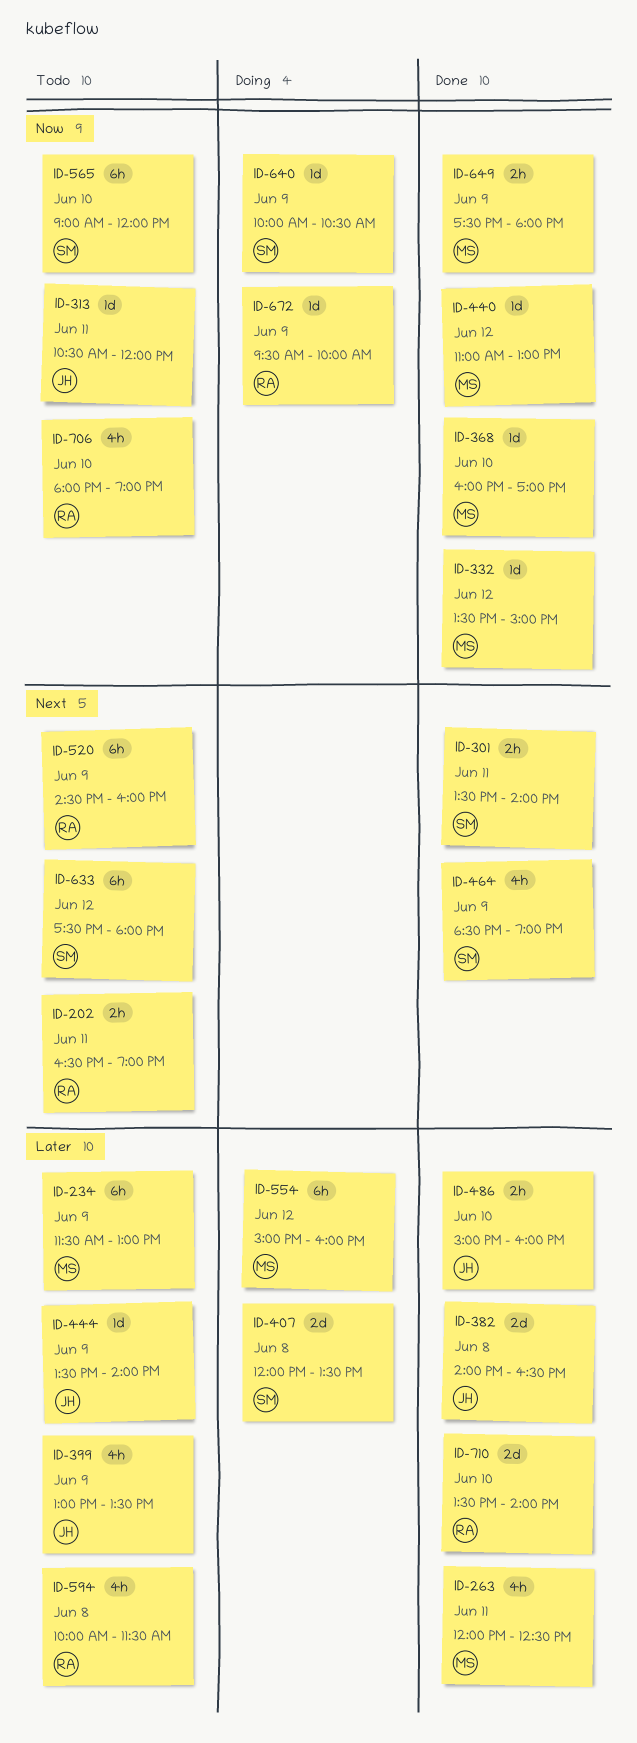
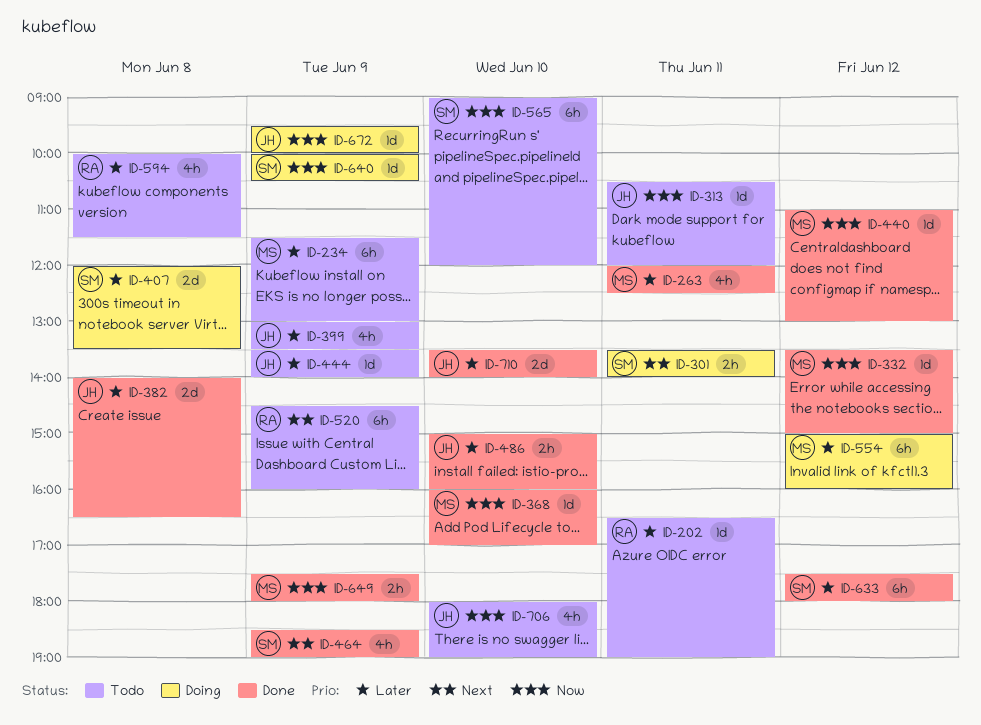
ID-202, priority: Next -> Later
ID-202, estimate: 2h -> 1d
ID-301, status: Done -> Doing
ID-633, status: Todo -> Done
ID-633, priority: Next -> Later
ID-672, owner: RA -> JH
ID-706, owner: RA -> JH
ID-710, owner: RA -> JH

